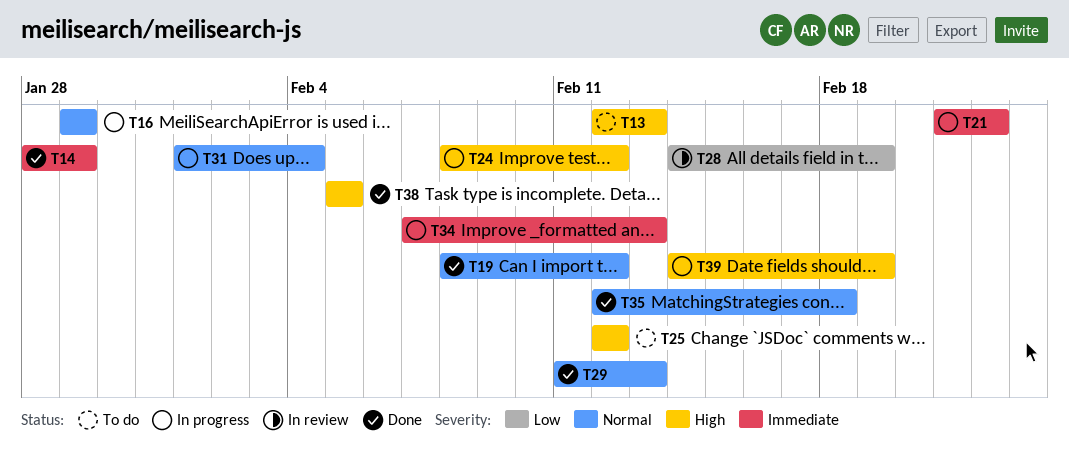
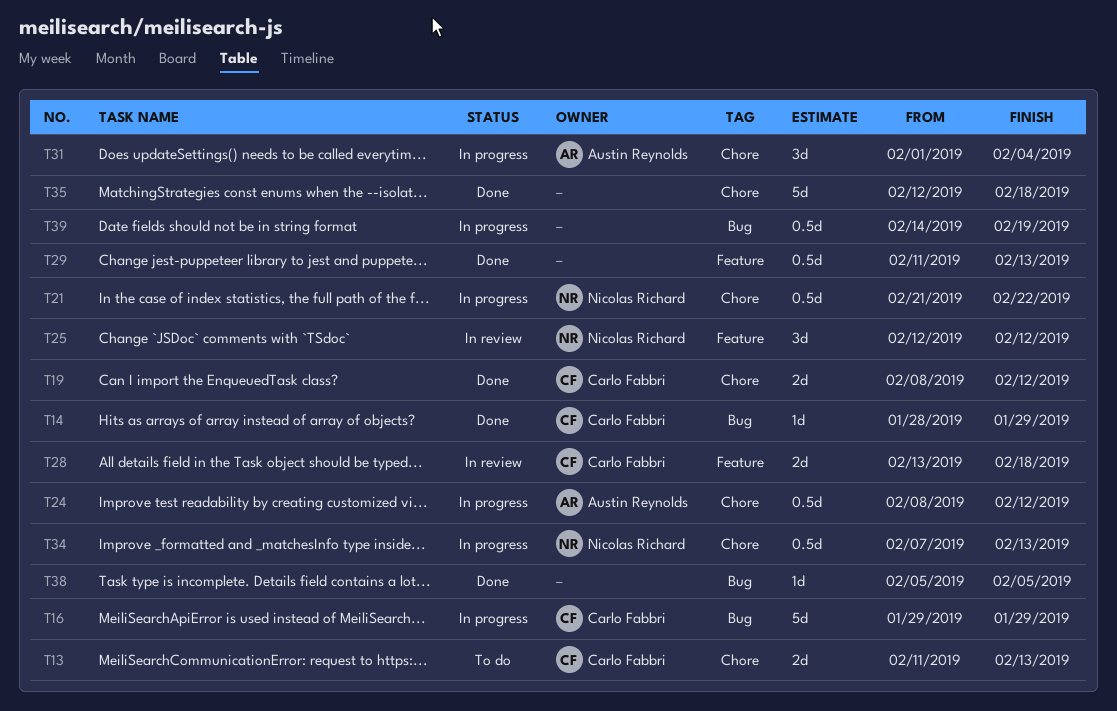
T13, start: Feb 12 -> Feb 11
T25, status: To do -> In review
T28, start: Feb 14 -> Feb 13
T28, due: Feb 19 -> Feb 18

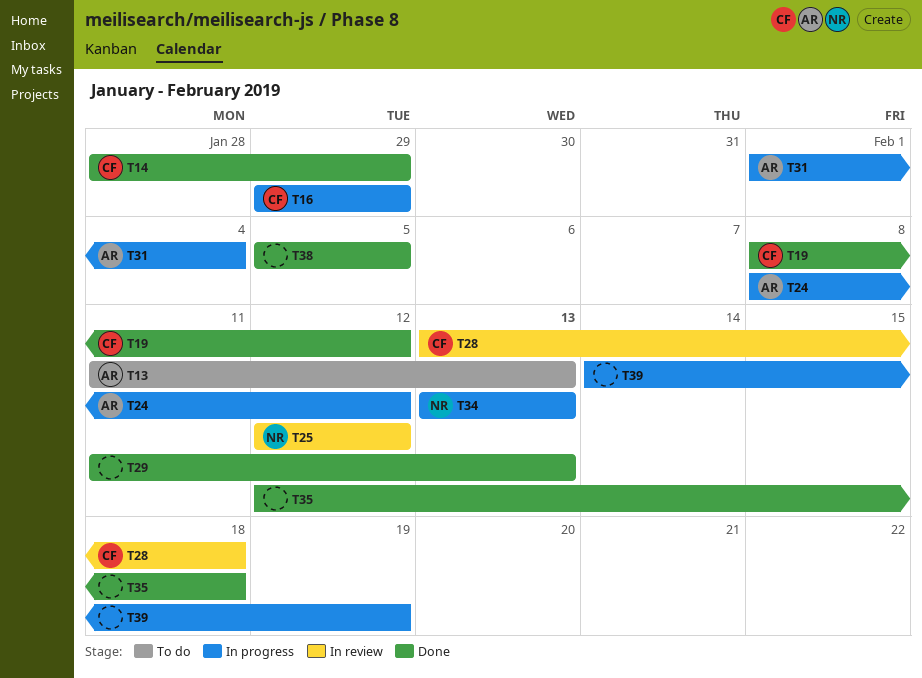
T13, owner: Carlo Fabbri -> Austin Reynolds
T21: present -> none
T34, start: Feb 7 -> Feb 13

